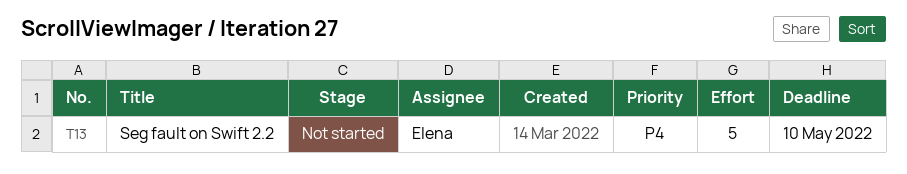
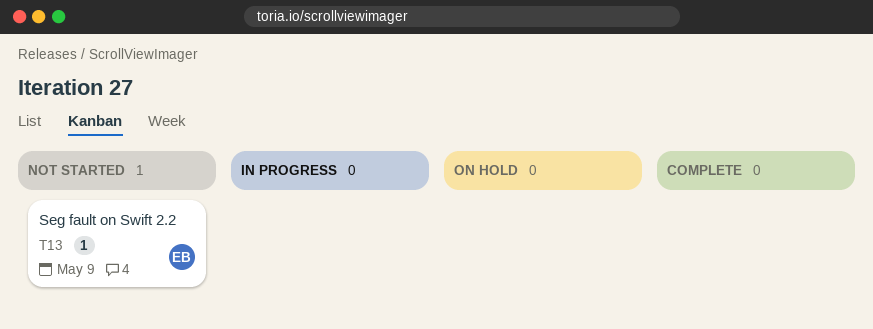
T13, estimate: 5 -> 1
T13, due: May 10 -> May 9

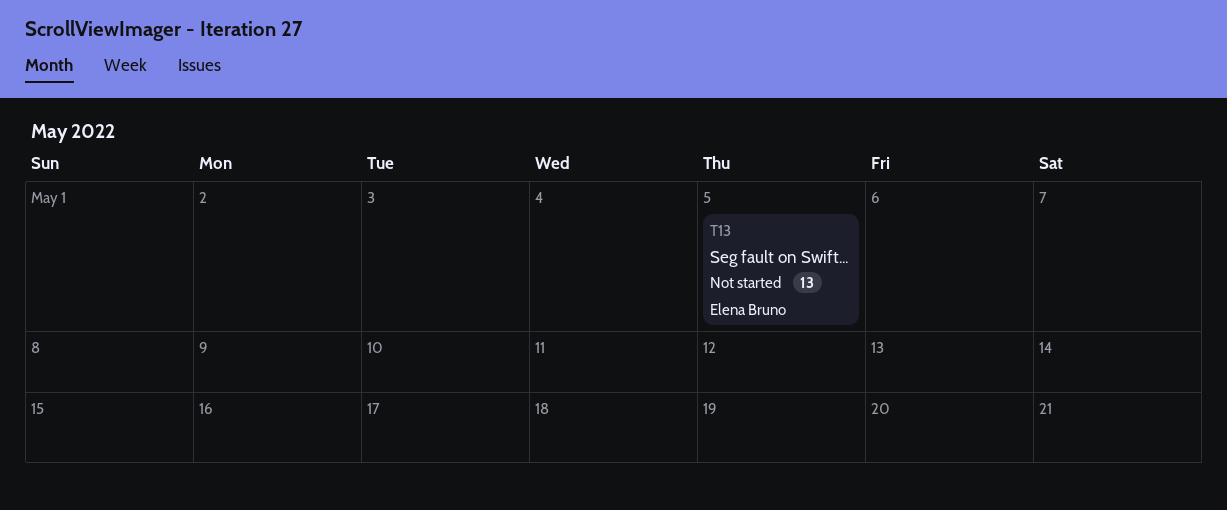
T13, estimate: 1 -> 13
T13, due: May 9 -> May 5

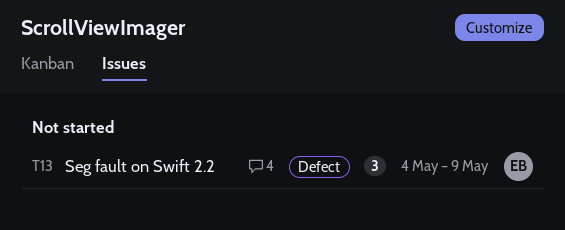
T13, estimate: 13 -> 3
T13, due: May 5 -> May 9

